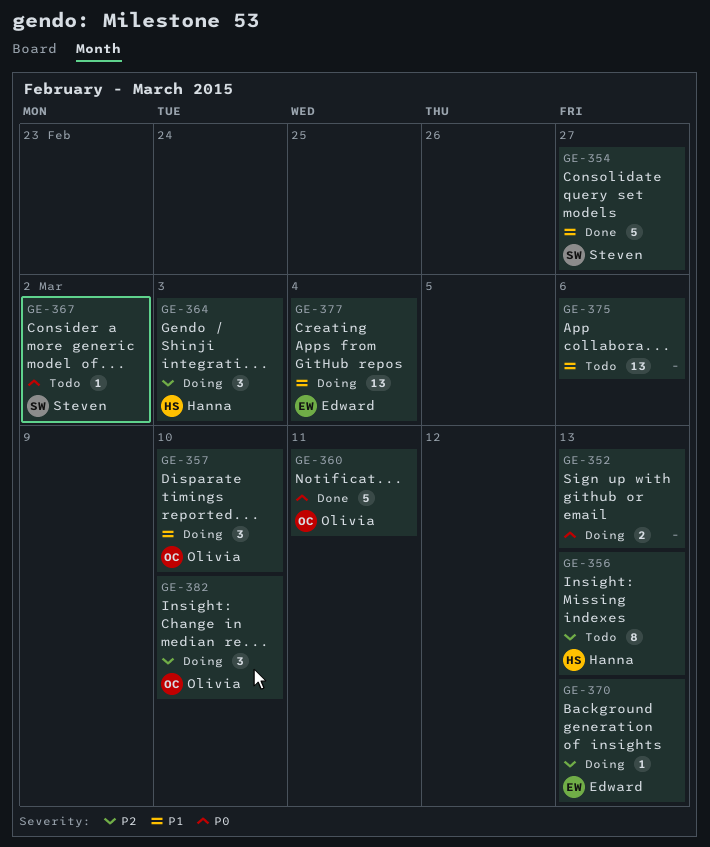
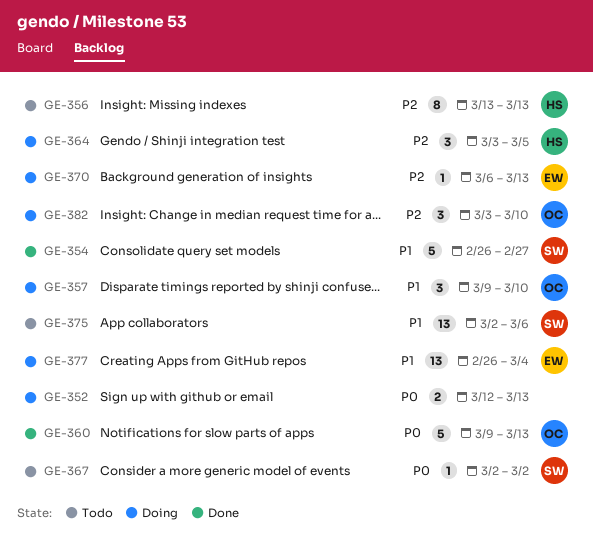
GE-360, due: Mar 11 -> Mar 13
GE-364, due: Mar 3 -> Mar 5
GE-375, owner: none -> Steven

